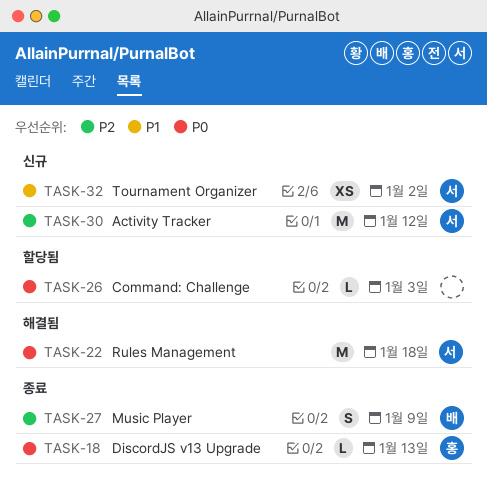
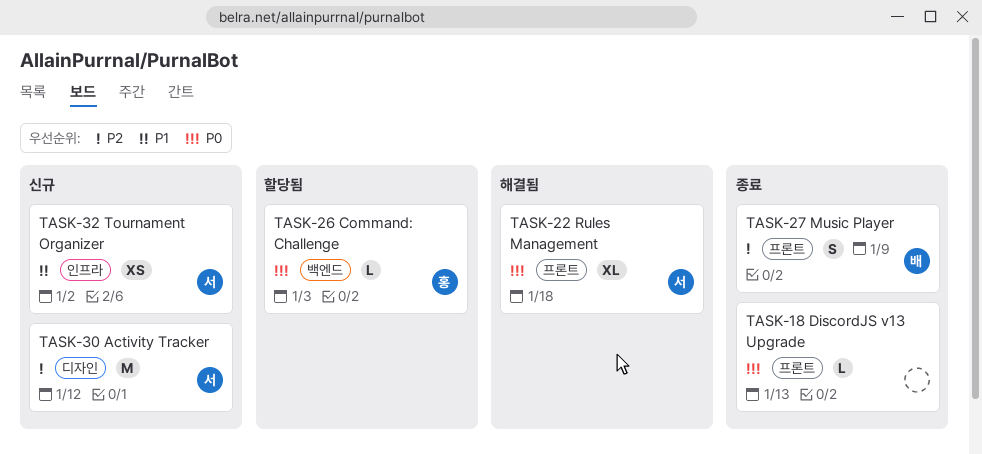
TASK-18, owner: 홍 -> none
TASK-22, estimate: M -> XL
TASK-26, owner: none -> 홍

